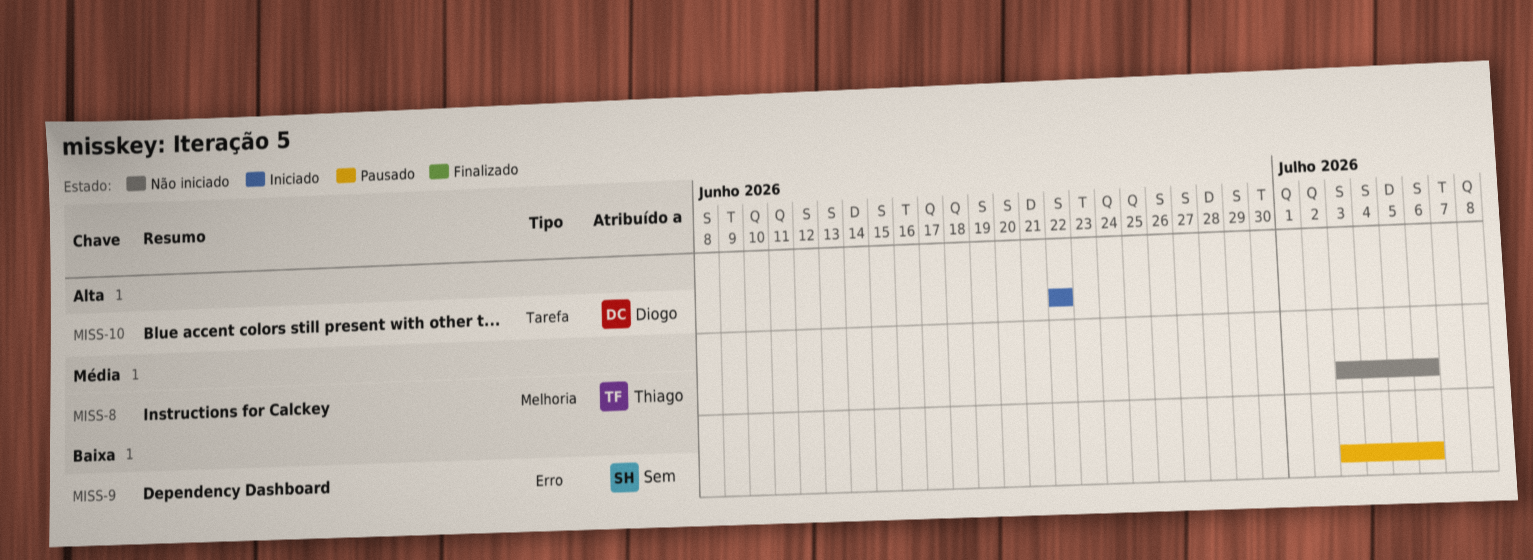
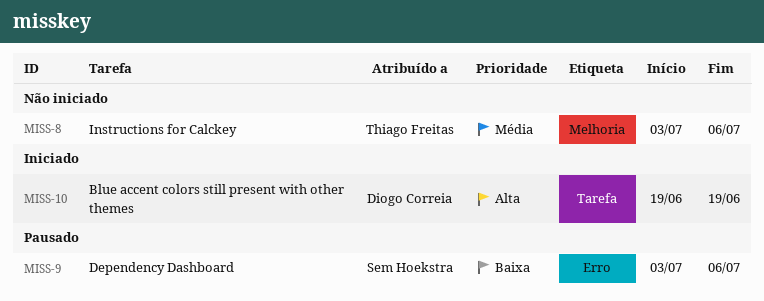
MISS-10, start: Jun 22 -> Jun 19
MISS-10, due: Jun 22 -> Jun 19

